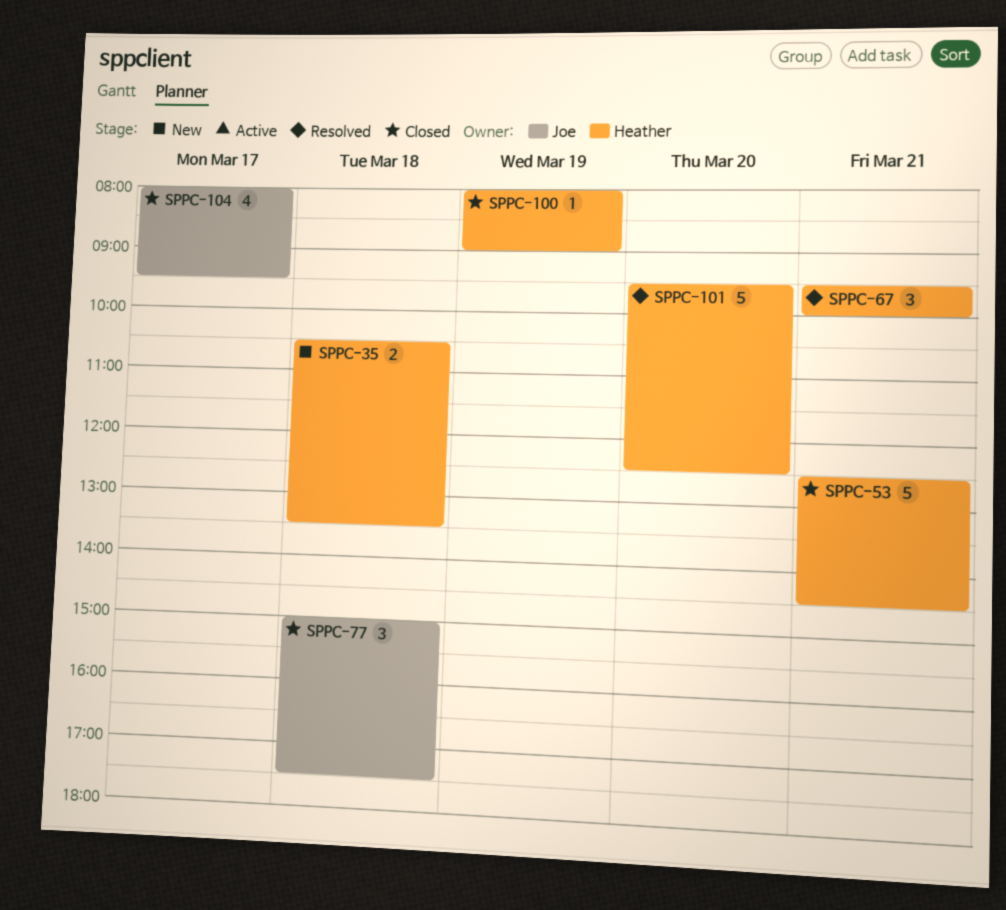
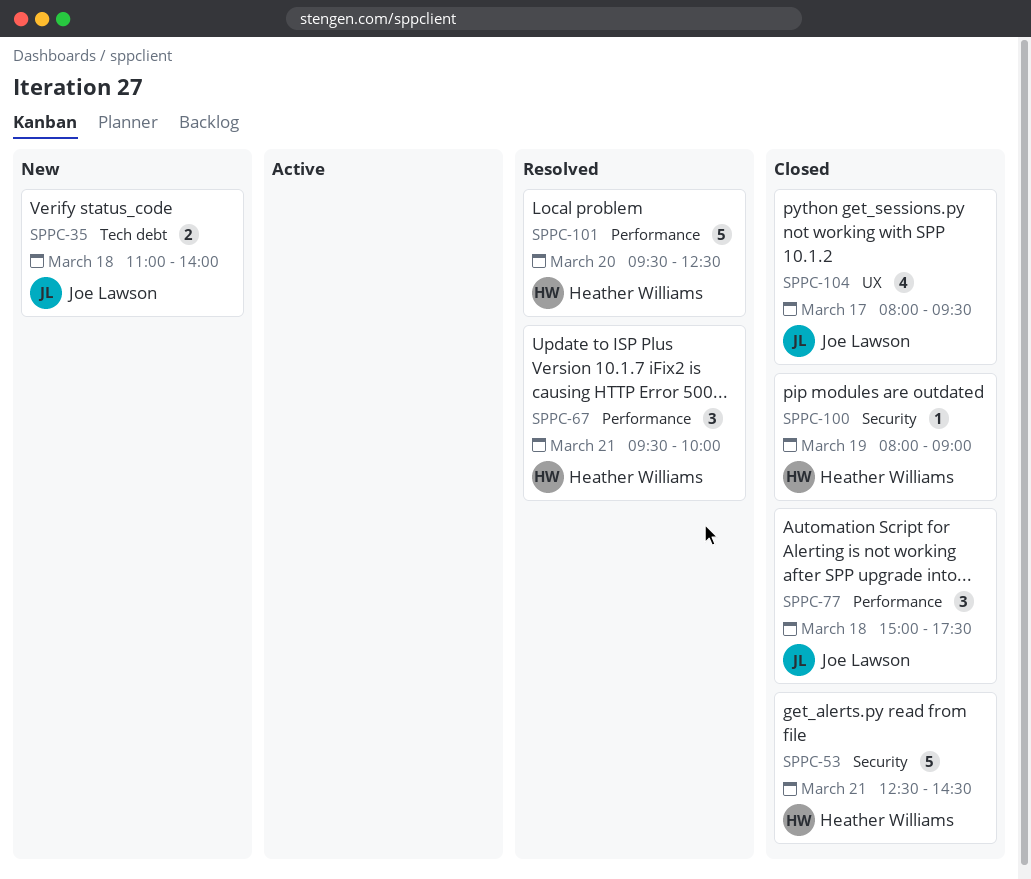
SPPC-35, owner: Heather Williams -> Joe Lawson
SPPC-35, begins: 10:30 -> 11:00
SPPC-35, ends: 13:30 -> 14:00

